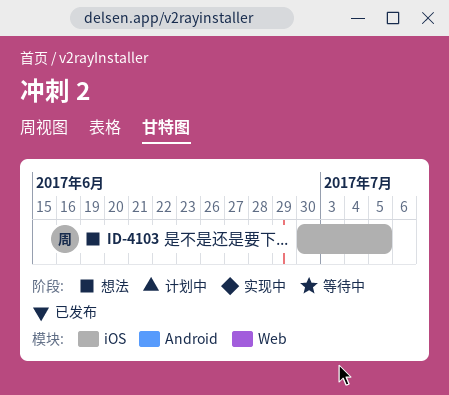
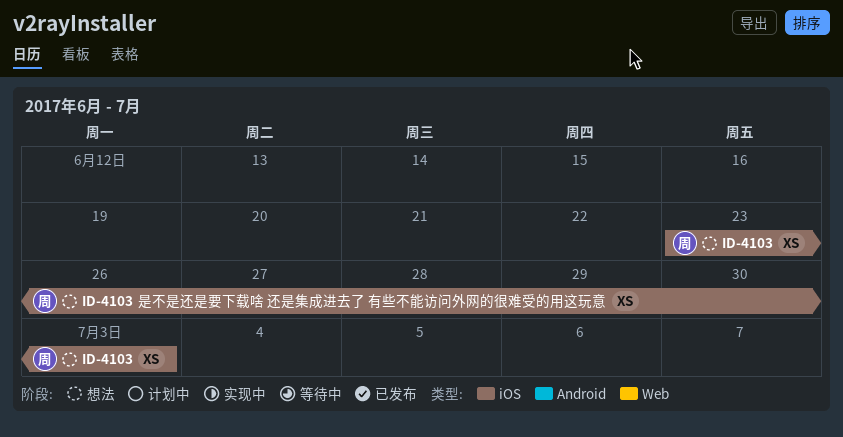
ID-4103, start: Jun 30 -> Jun 23
ID-4103, due: Jul 5 -> Jul 3

